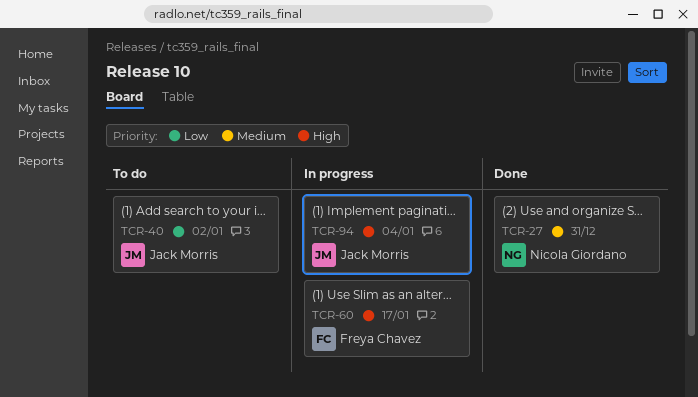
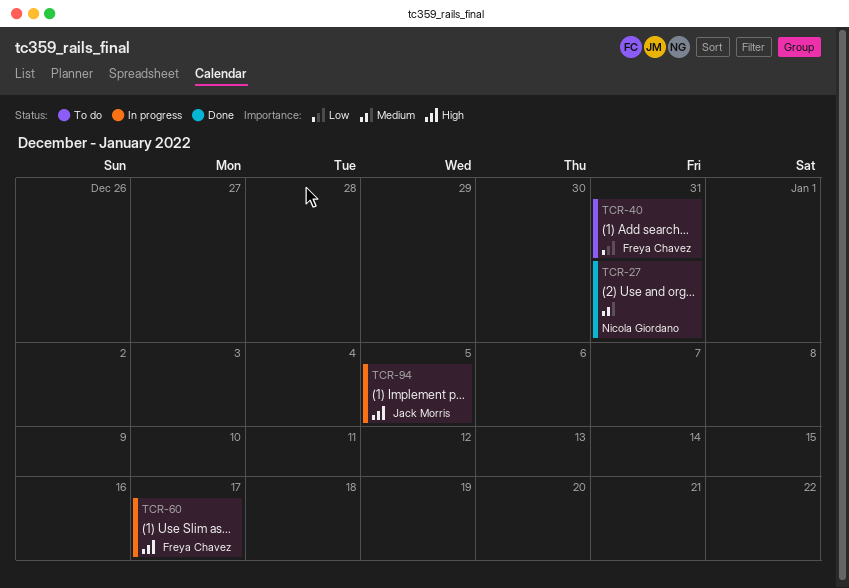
TCR-40, owner: Jack Morris -> Freya Chavez
TCR-40, due: Jan 2 -> Dec 31
TCR-94, due: Jan 4 -> Jan 5

